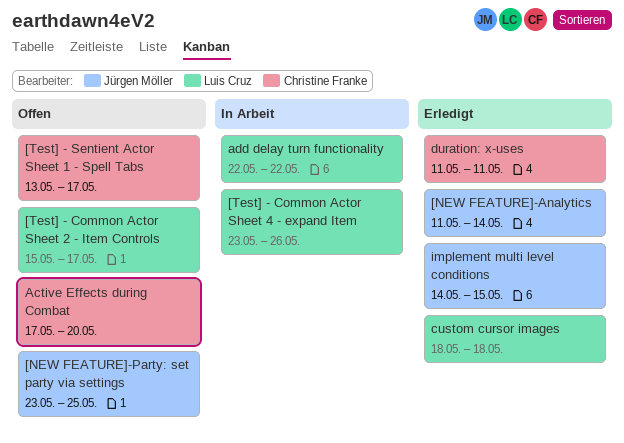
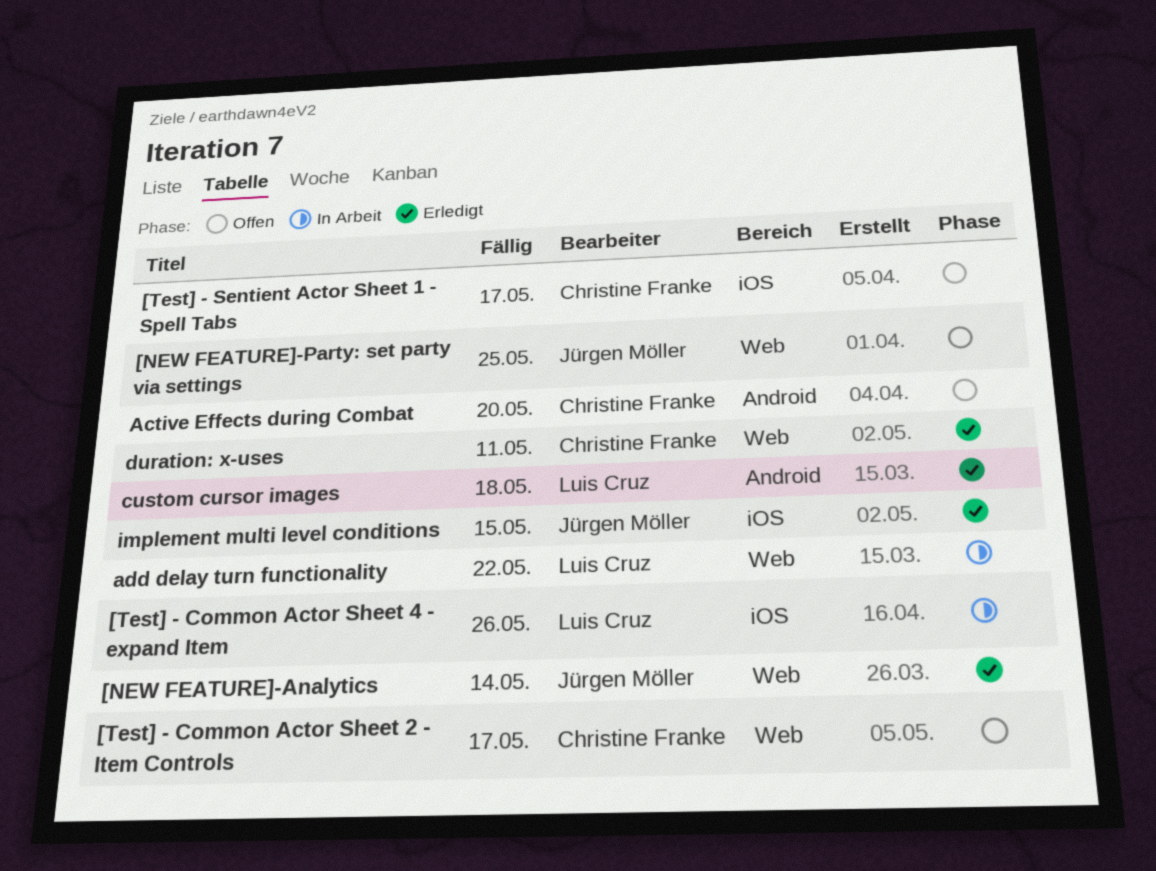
[Test] - Common Actor Sheet 2 - Item Controls, owner: Luis Cruz -> Christine Franke

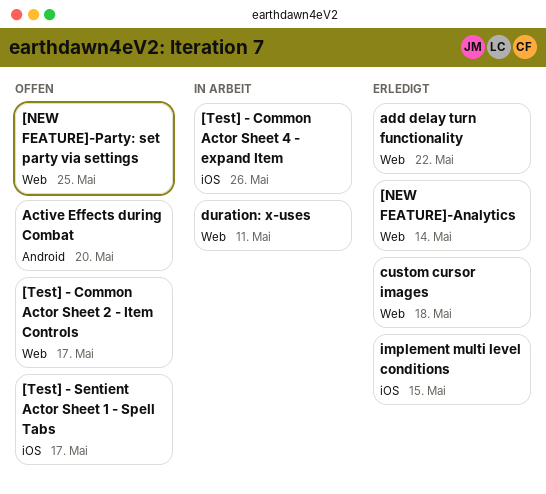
add delay turn functionality, status: In Arbeit -> Erledigt
custom cursor images, label: Android -> Web
duration: x-uses, status: Erledigt -> In Arbeit

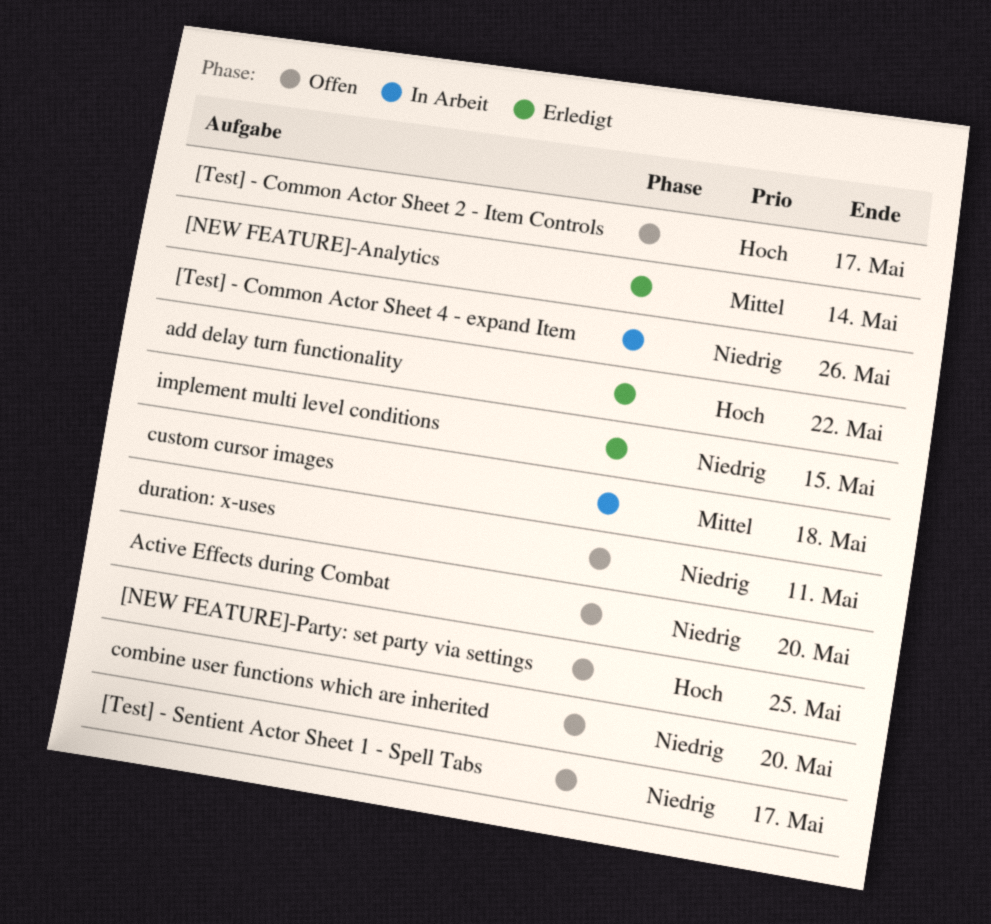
combine user functions which are inherited: none -> present
custom cursor images, status: Erledigt -> In Arbeit
duration: x-uses, status: In Arbeit -> Offen

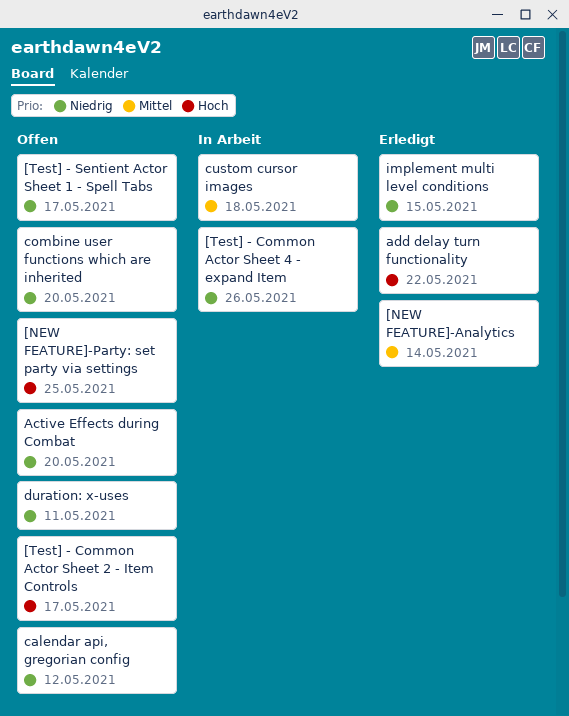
calendar api, gregorian config: none -> present

